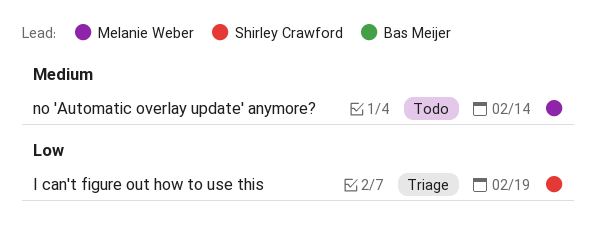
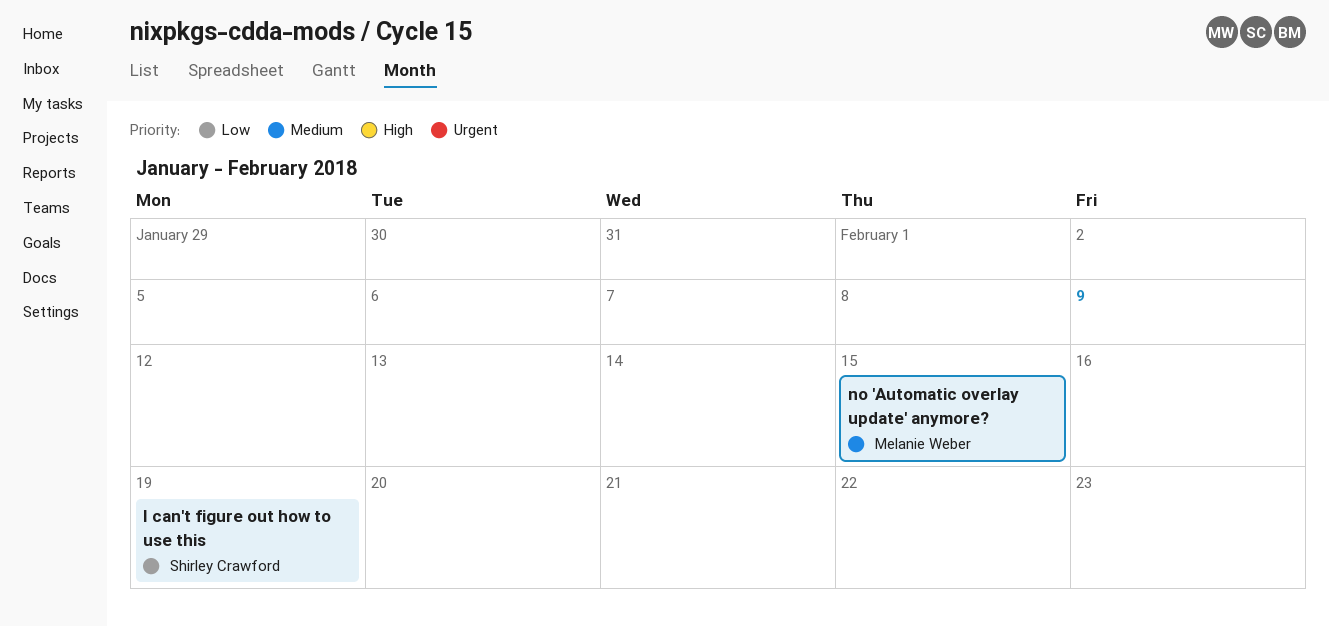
no 'Automatic overlay update' anymore?, due: Feb 14 -> Feb 15

